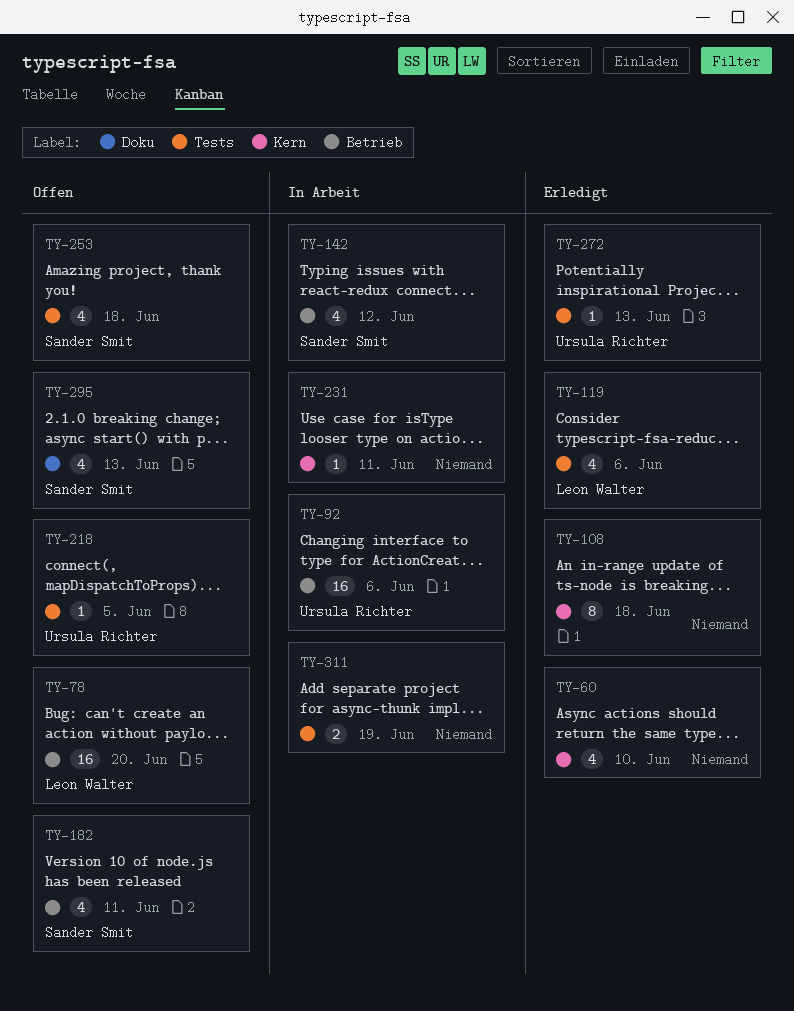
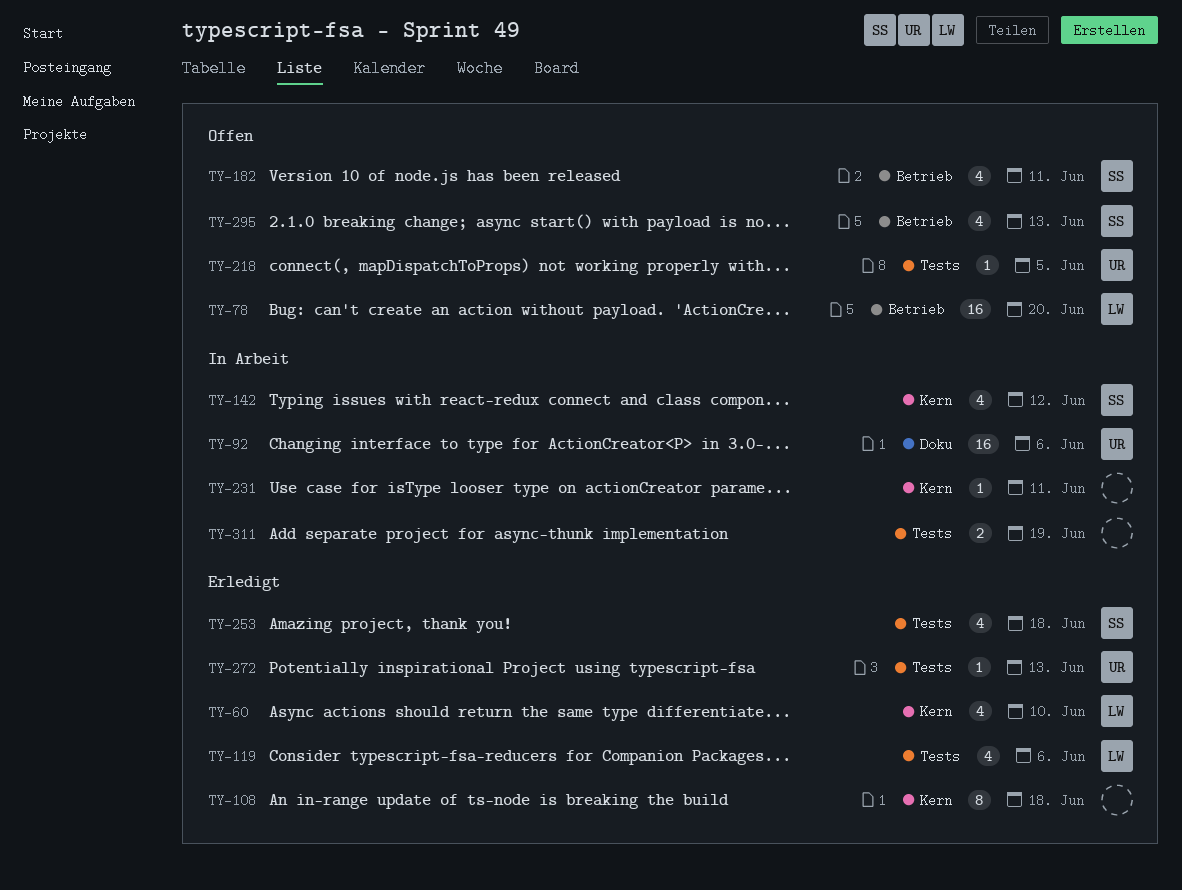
TY-60, owner: none -> Leon Walter
TY-92, label: Betrieb -> Doku
TY-142, label: Betrieb -> Kern
TY-253, status: Offen -> Erledigt
TY-295, label: Doku -> Betrieb

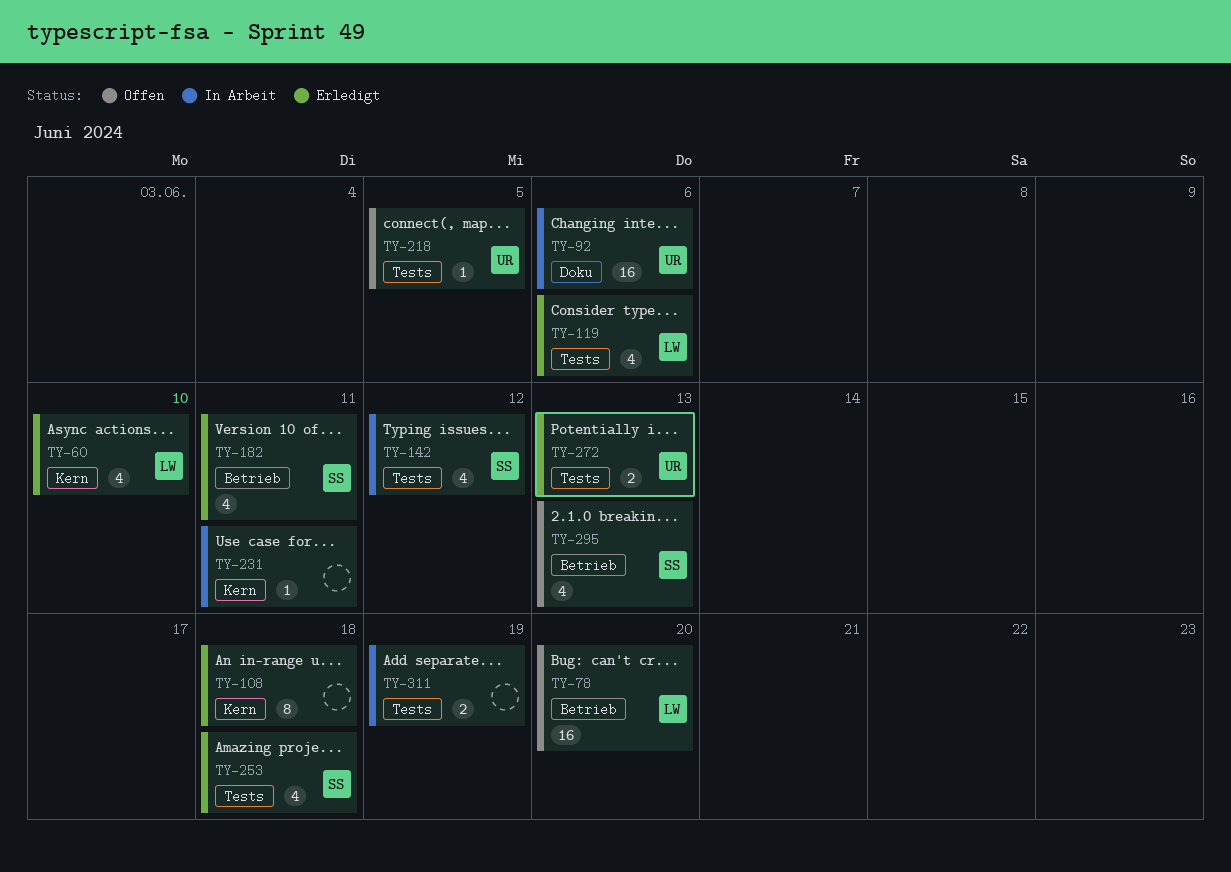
TY-142, label: Kern -> Tests
TY-182, status: Offen -> Erledigt
TY-272, estimate: 1 -> 2

